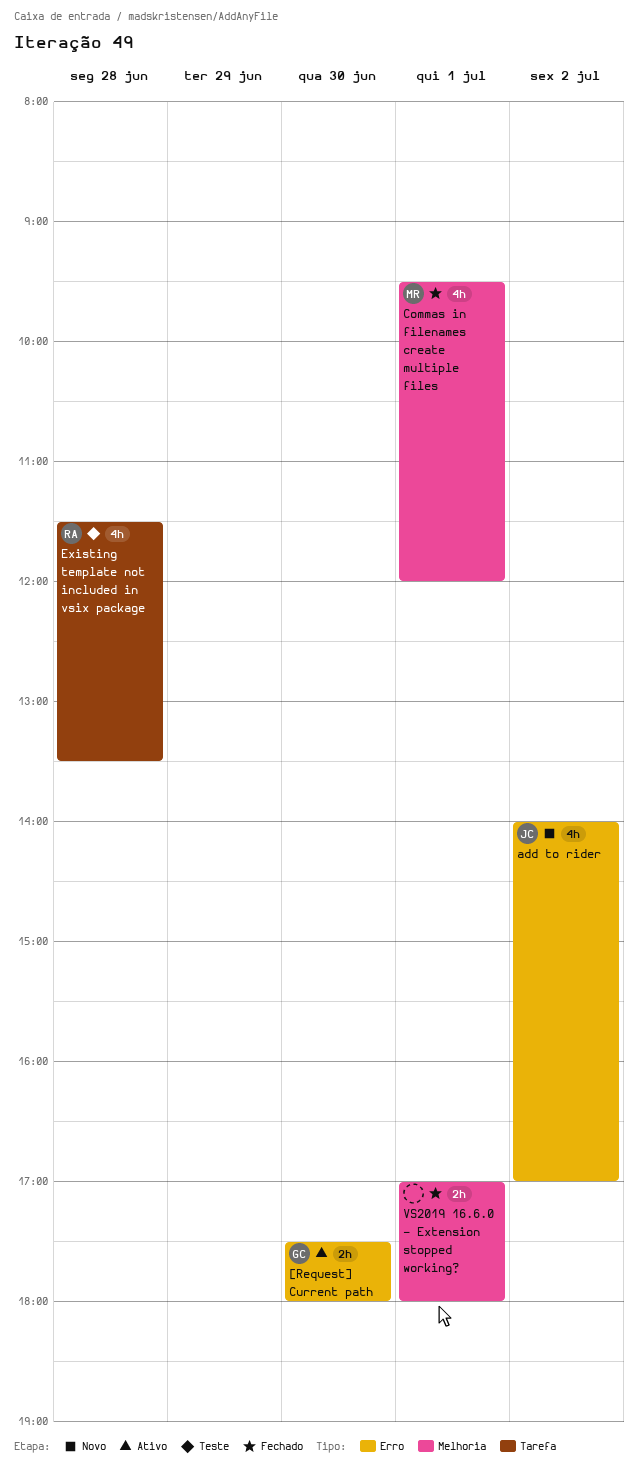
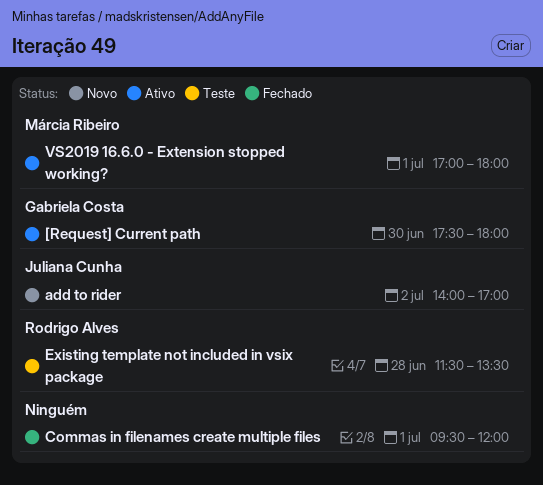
Commas in filenames create multiple files, owner: Márcia Ribeiro -> none
VS2019 16.6.0 - Extension stopped working?, status: Fechado -> Ativo
VS2019 16.6.0 - Extension stopped working?, owner: none -> Márcia Ribeiro

